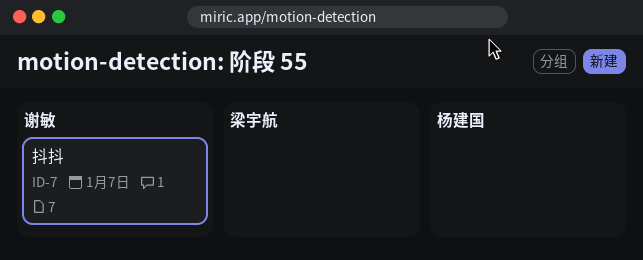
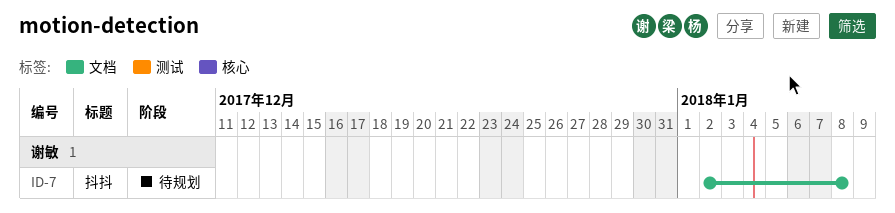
ID-7, due: Jan 7 -> Jan 8

